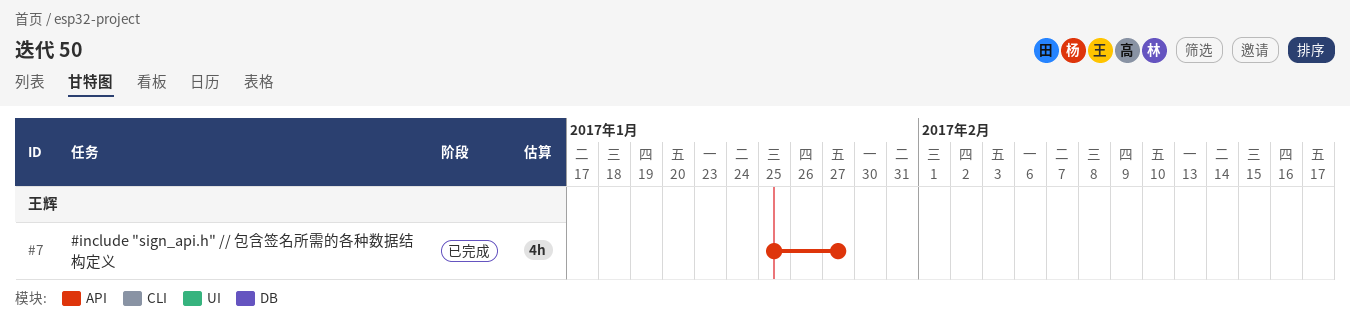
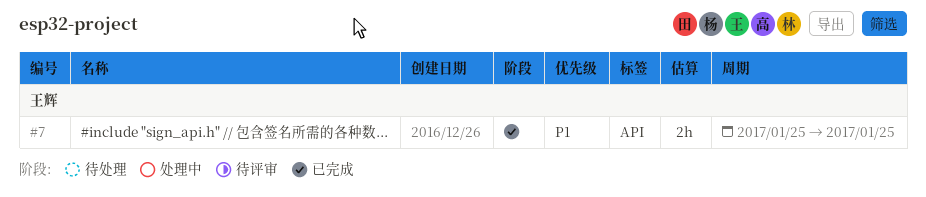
#7, estimate: 4h -> 2h
#7, due: Jan 27 -> Jan 25

